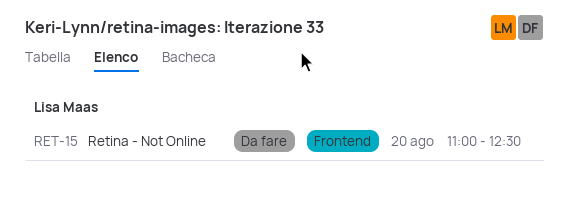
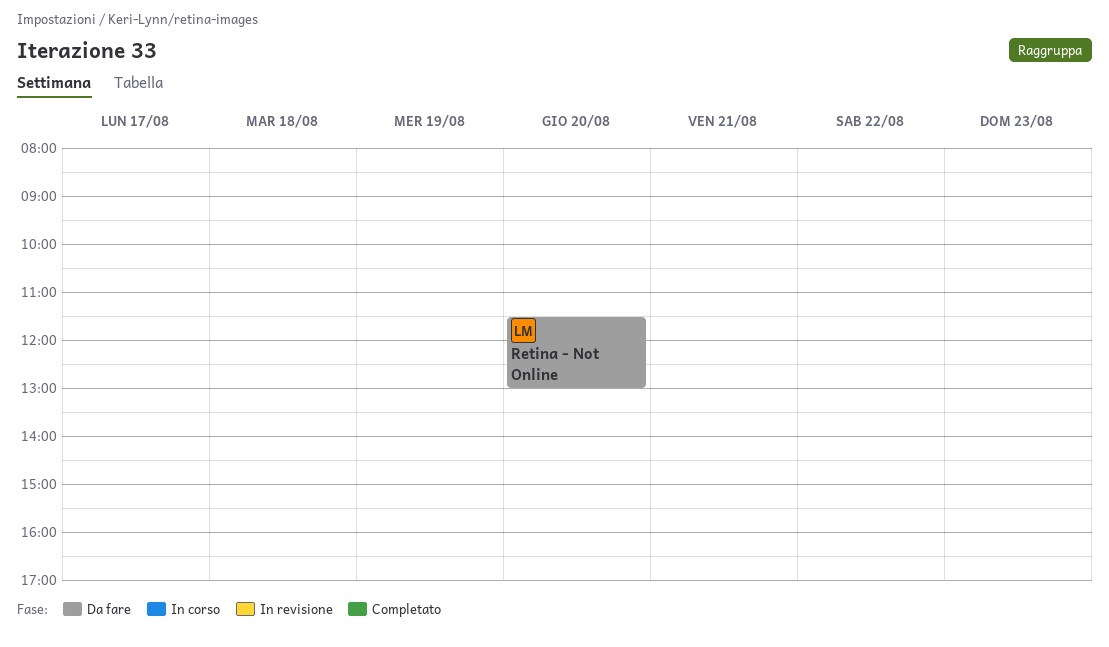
Retina - Not Online, begins: 11:00 -> 11:30
Retina - Not Online, ends: 12:30 -> 13:00

